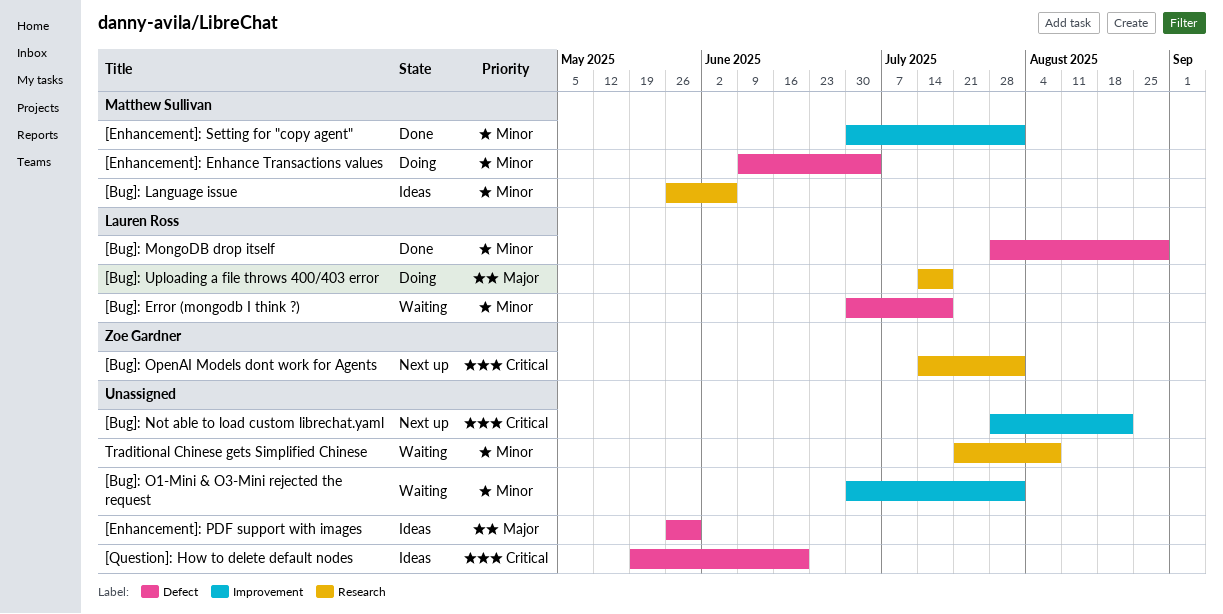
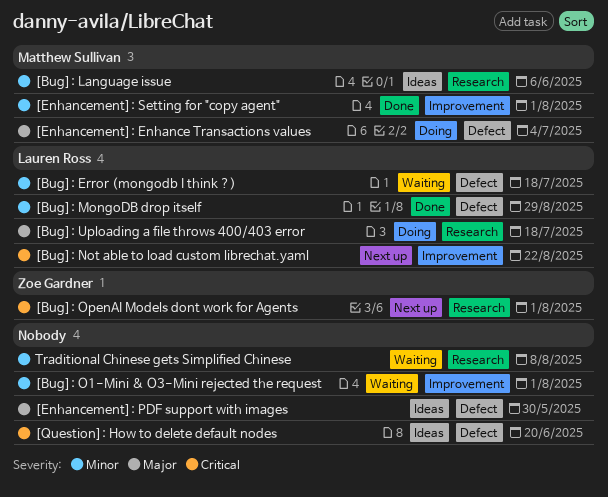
[Bug]: Not able to load custom librechat.yaml, owner: none -> Lauren Ross
[Enhancement]: Enhance Transactions values, priority: Minor -> Major

